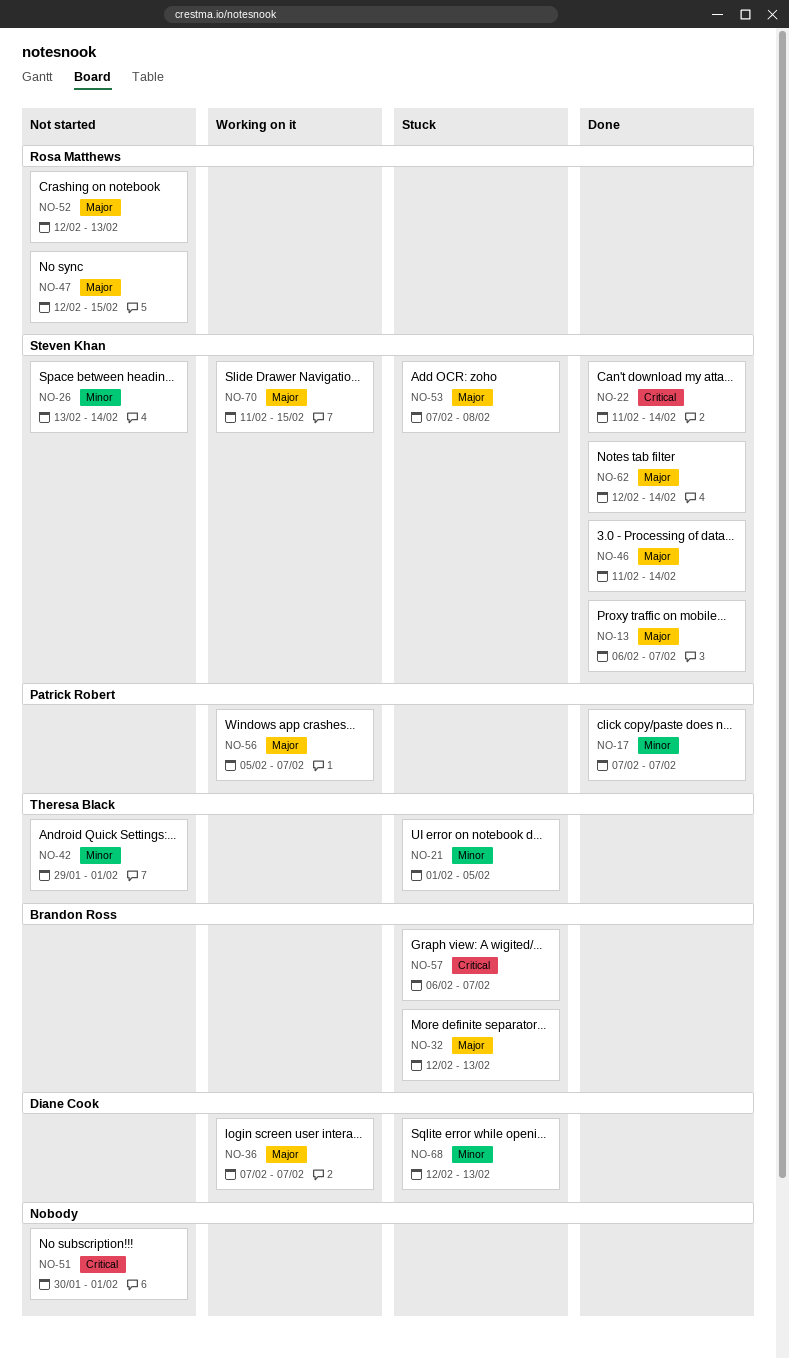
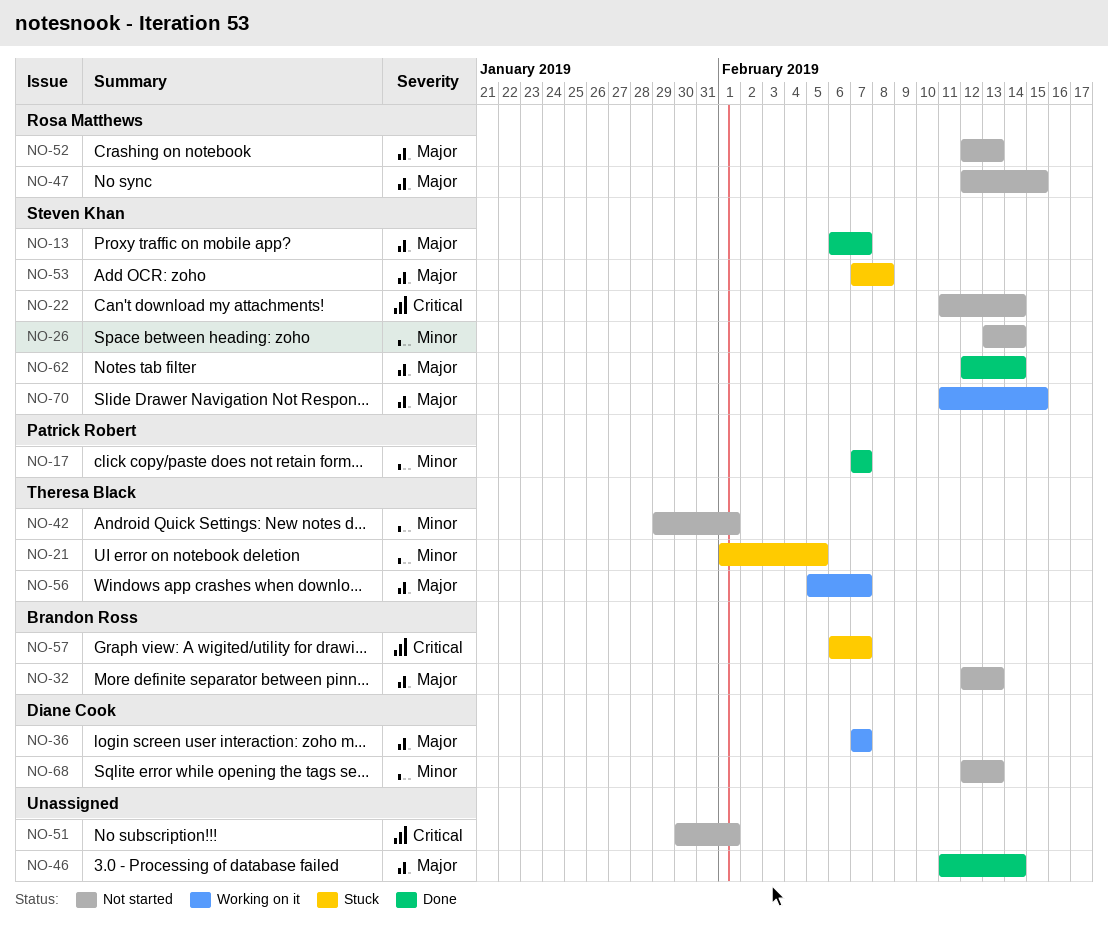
NO-22, status: Done -> Not started
NO-32, status: Stuck -> Not started
NO-46, owner: Steven Khan -> none
NO-56, owner: Patrick Robert -> Theresa Black
NO-68, status: Stuck -> Not started

